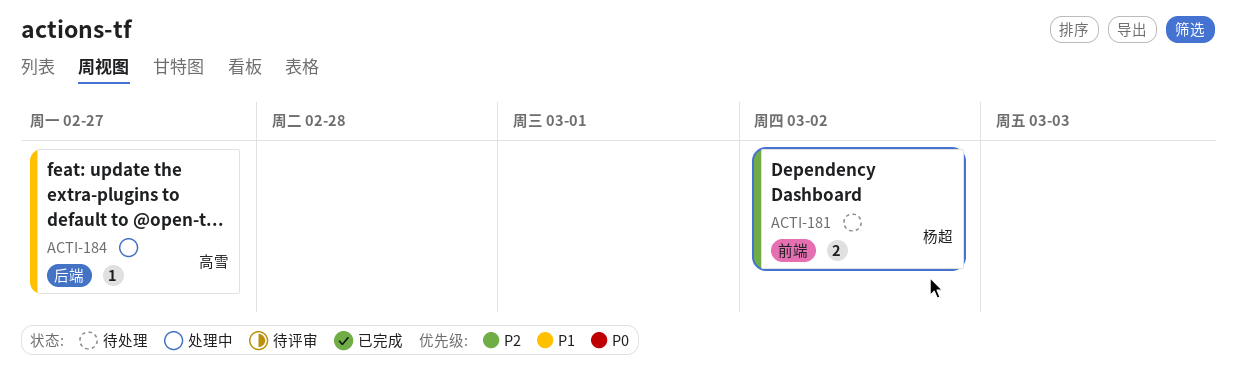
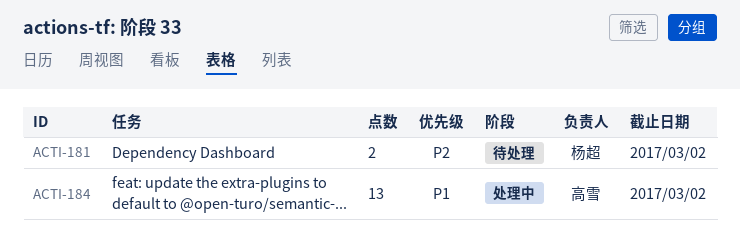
ACTI-184, estimate: 1 -> 13
ACTI-184, due: Feb 27 -> Mar 2

